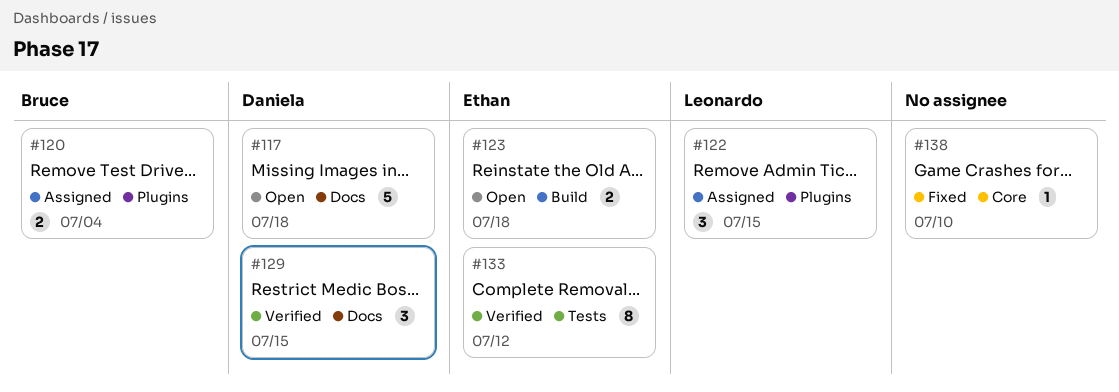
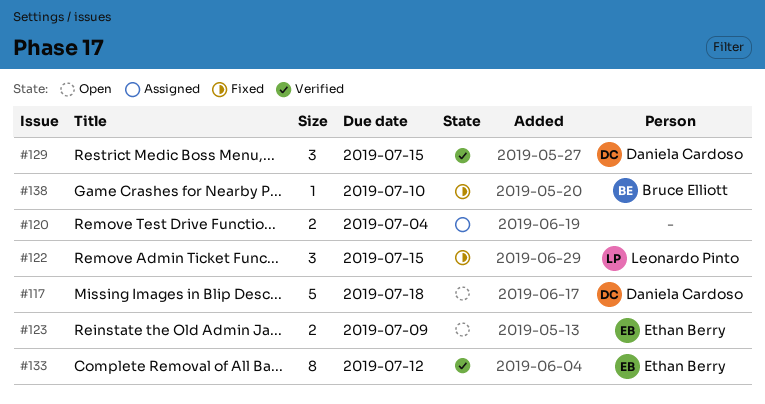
#120, owner: Bruce Elliott -> none
#122, status: Assigned -> Fixed
#123, due: Jul 18 -> Jul 9
#138, owner: none -> Bruce Elliott

